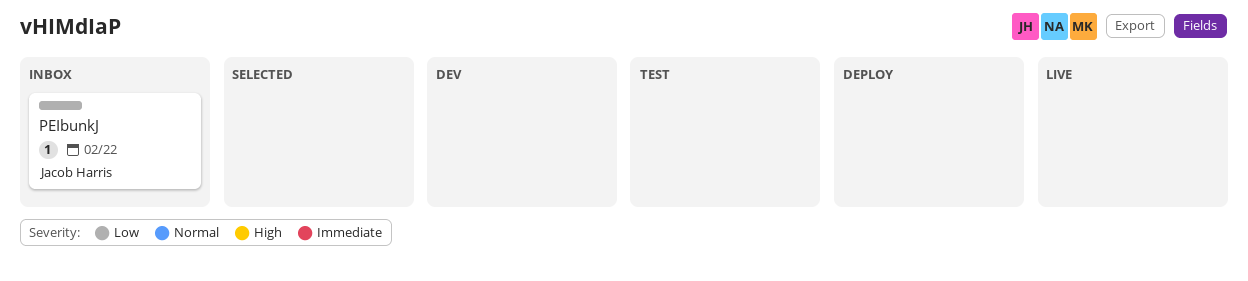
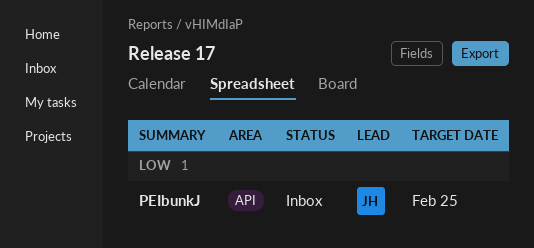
PEIbunkJ, due: Feb 22 -> Feb 25

